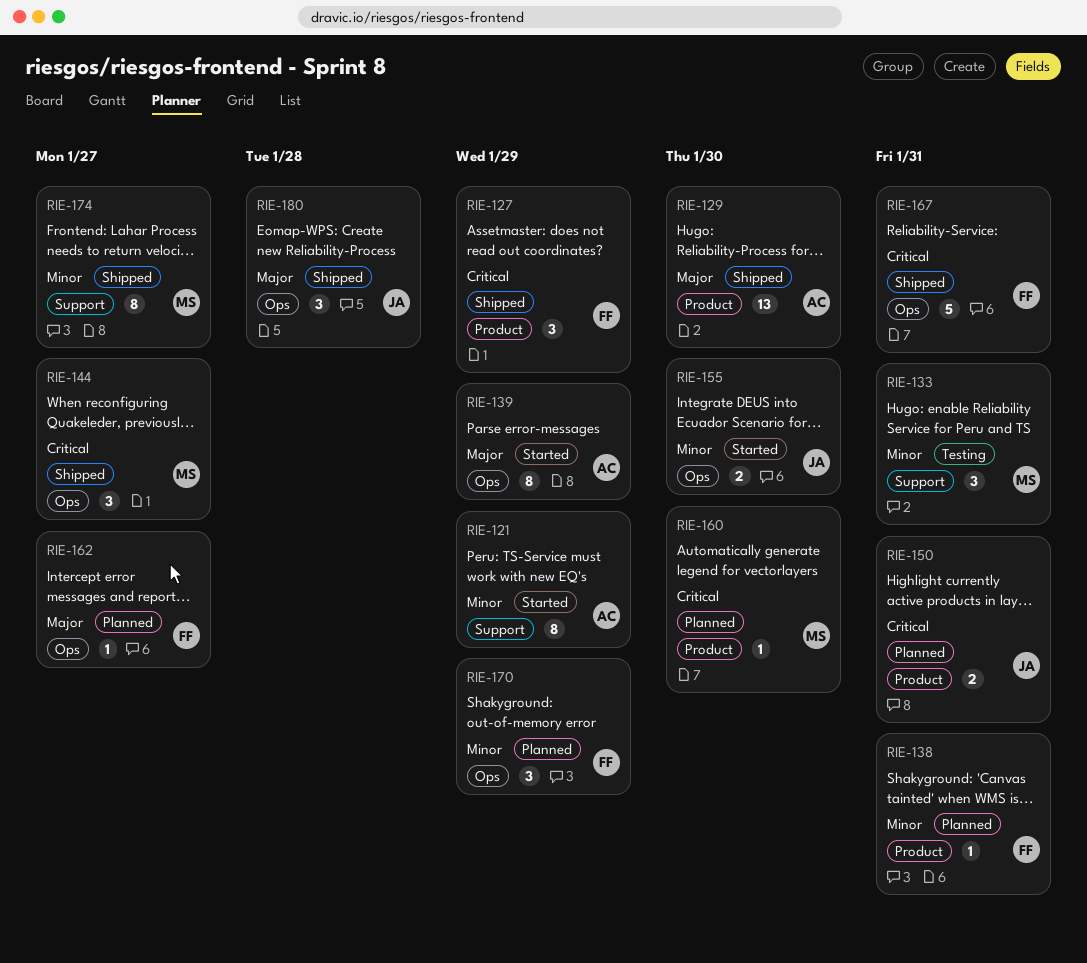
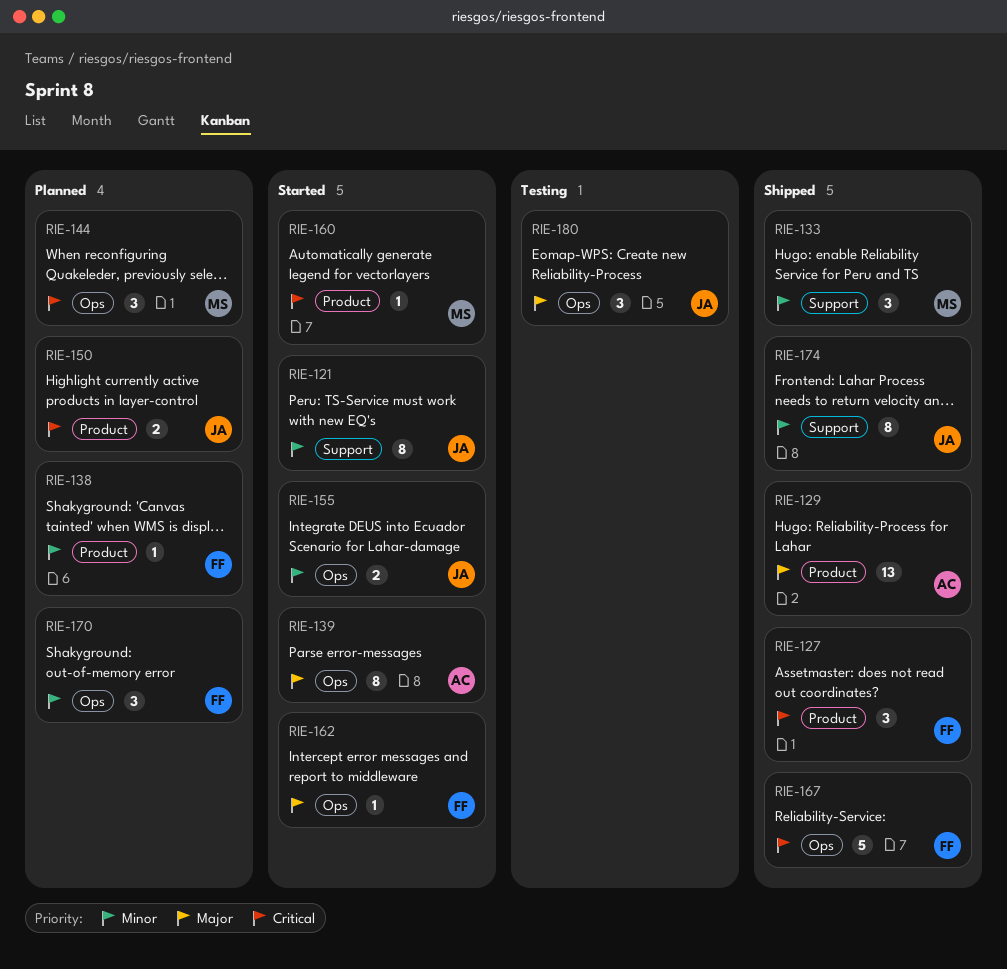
RIE-121, owner: AC -> JA
RIE-133, status: Testing -> Shipped
RIE-144, status: Shipped -> Planned
RIE-160, status: Planned -> Started
RIE-162, status: Planned -> Started
RIE-174, owner: MS -> JA
RIE-180, status: Shipped -> Testing

